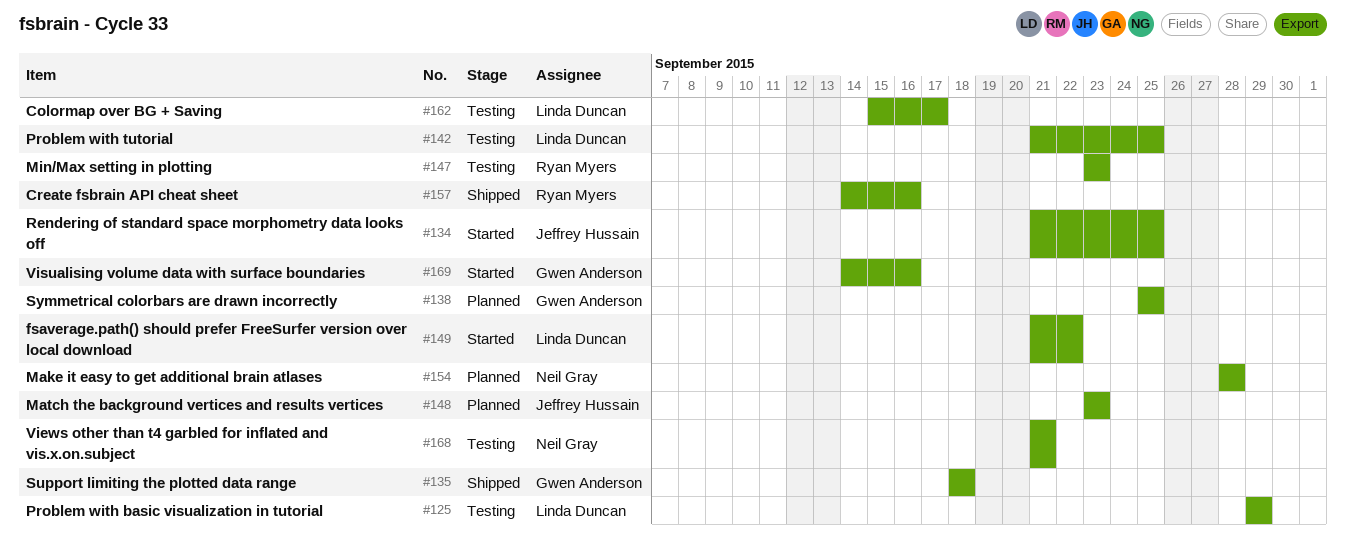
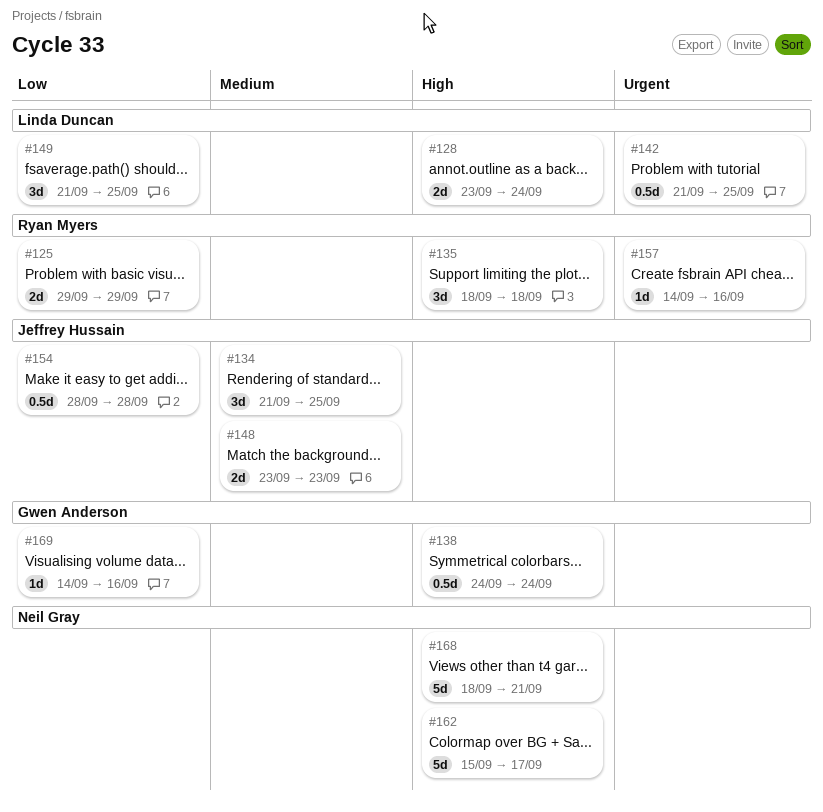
#125, owner: Linda Duncan -> Ryan Myers
#128: none -> present
#135, owner: Gwen Anderson -> Ryan Myers
#138, start: Sep 25 -> Sep 24
#138, due: Sep 25 -> Sep 24
#147: present -> none
#149, due: Sep 22 -> Sep 25
#154, owner: Neil Gray -> Jeffrey Hussain
#162, owner: Linda Duncan -> Neil Gray
#168, start: Sep 21 -> Sep 18

